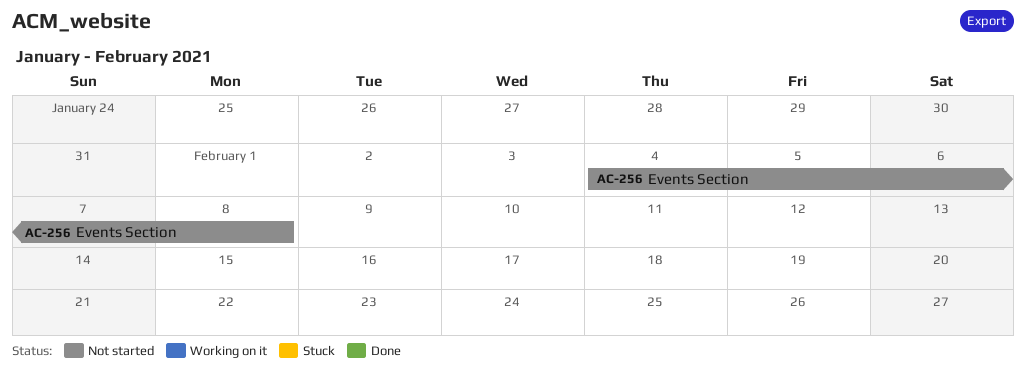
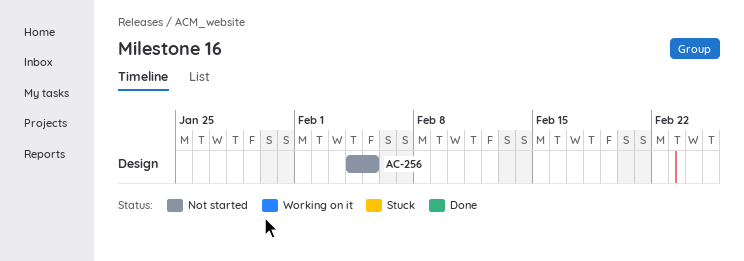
AC-256, due: Feb 8 -> Feb 5

